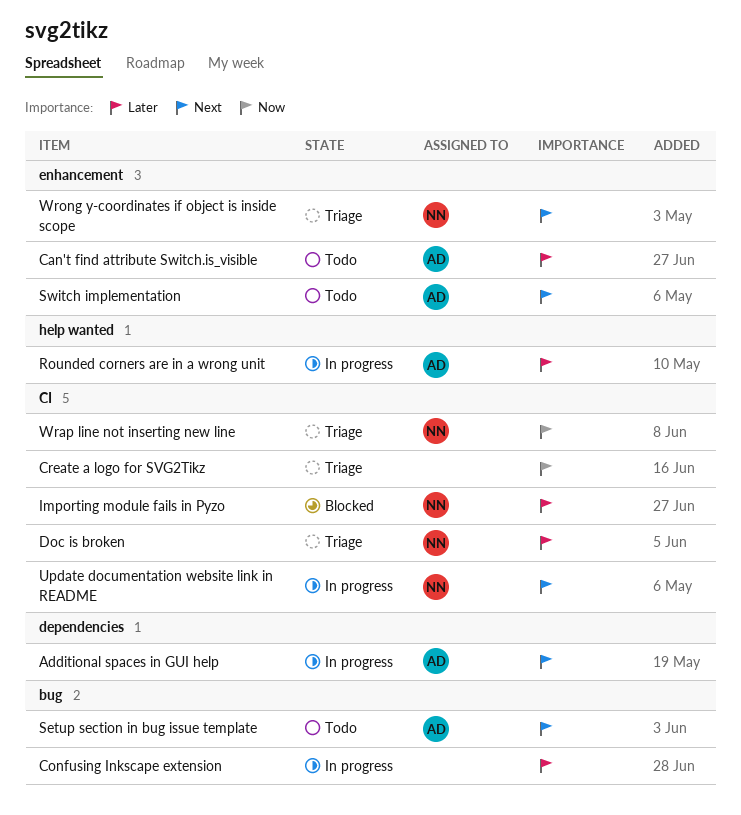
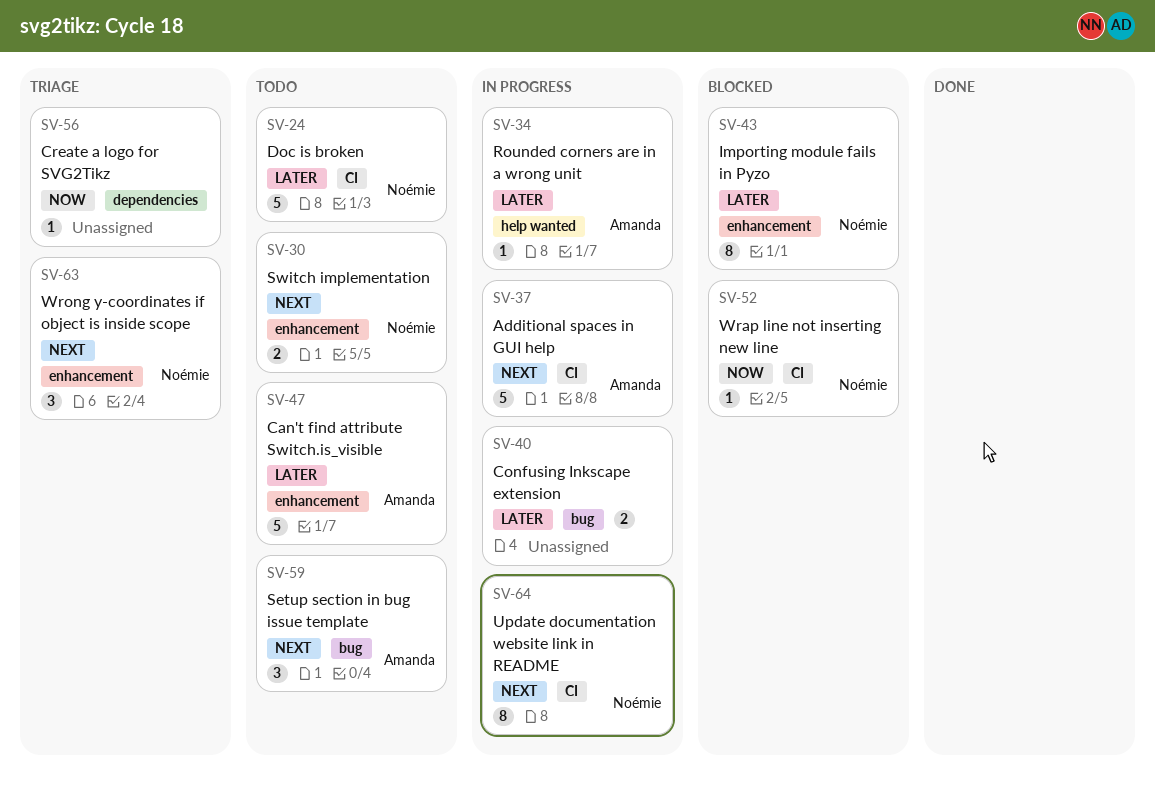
Additional spaces in GUI help, label: dependencies -> CI
Create a logo for SVG2Tikz, label: CI -> dependencies
Doc is broken, status: Triage -> Todo
Importing module fails in Pyzo, label: CI -> enhancement
Switch implementation, owner: Amanda -> Noémie
Wrap line not inserting new line, status: Triage -> Blocked

